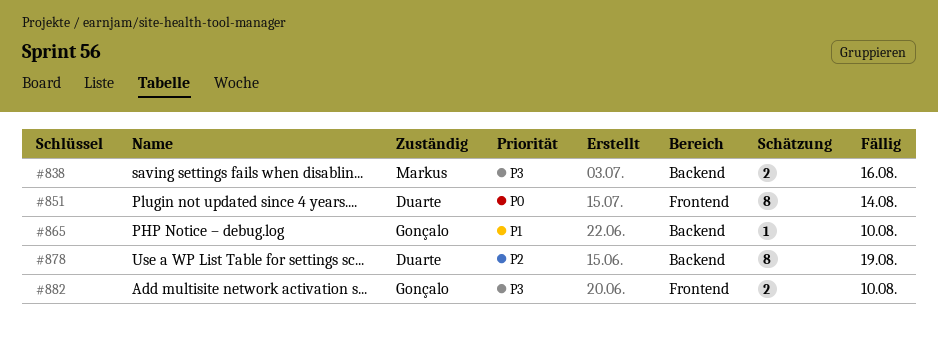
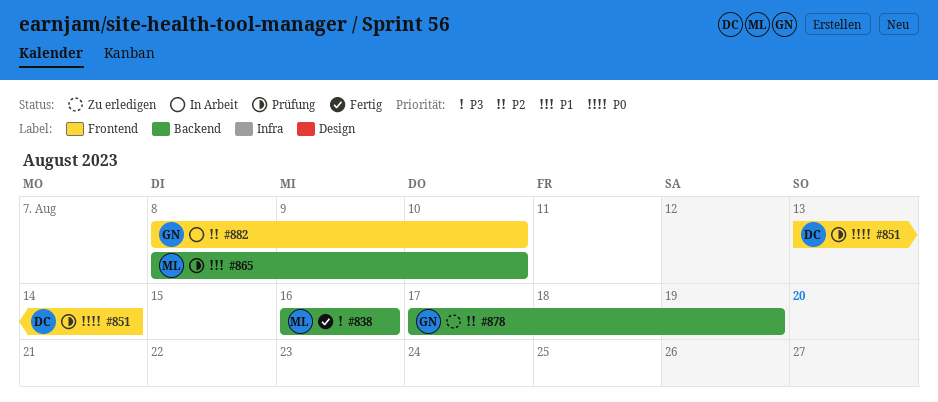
#865, owner: Gonçalo -> Markus
#878, owner: Duarte -> Gonçalo
#882, priority: P3 -> P2

